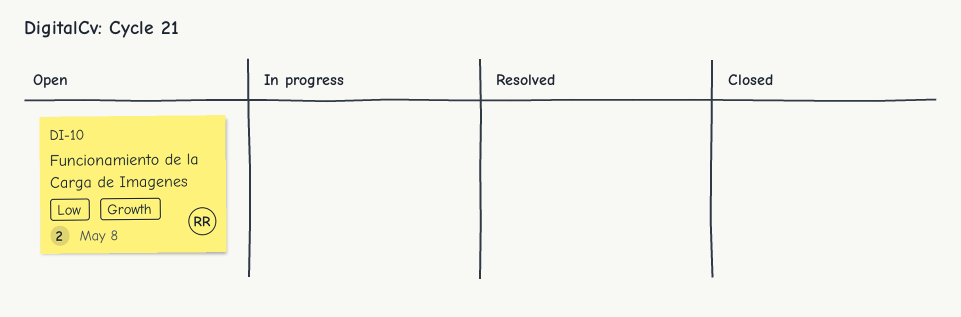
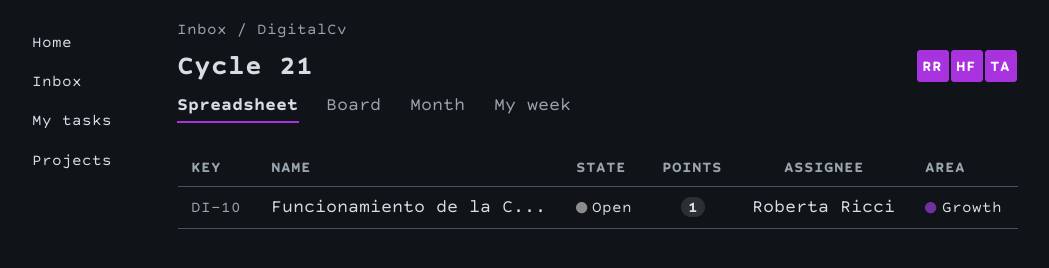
DI-10, estimate: 2 -> 1

